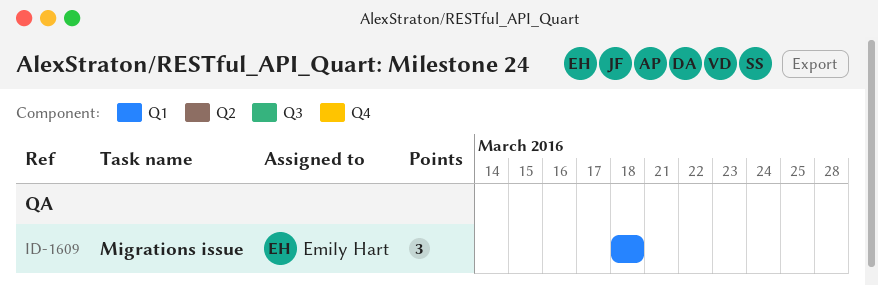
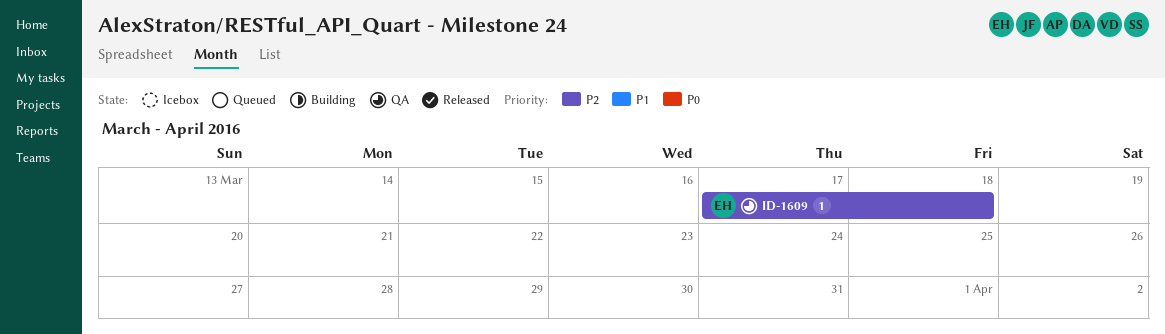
ID-1609, estimate: 3 -> 1
ID-1609, start: Mar 18 -> Mar 17

